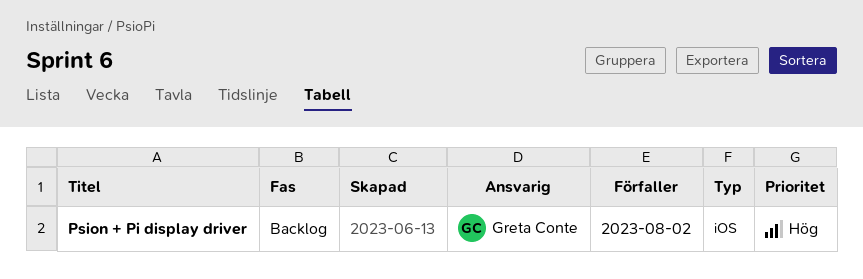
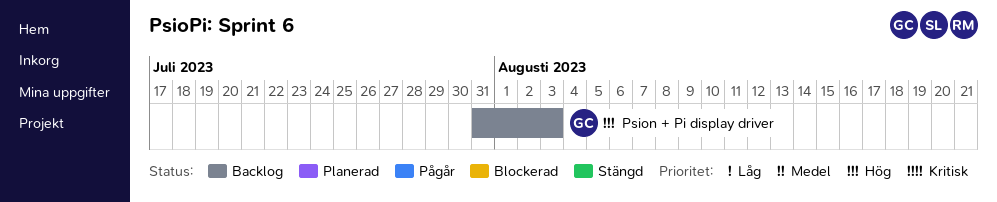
Psion + Pi display driver, due: Aug 2 -> Aug 3

